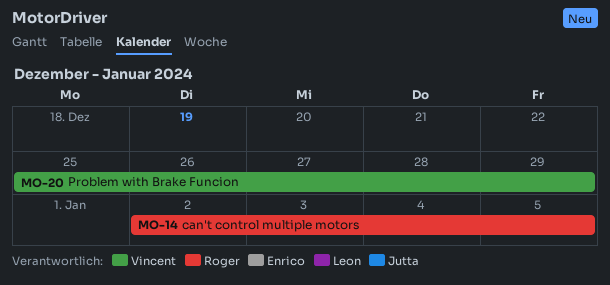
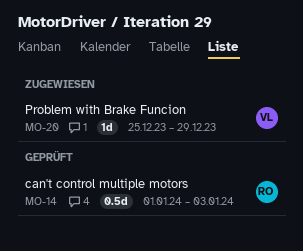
MO-14, start: Jan 2 -> Jan 1
MO-14, due: Jan 5 -> Jan 3

